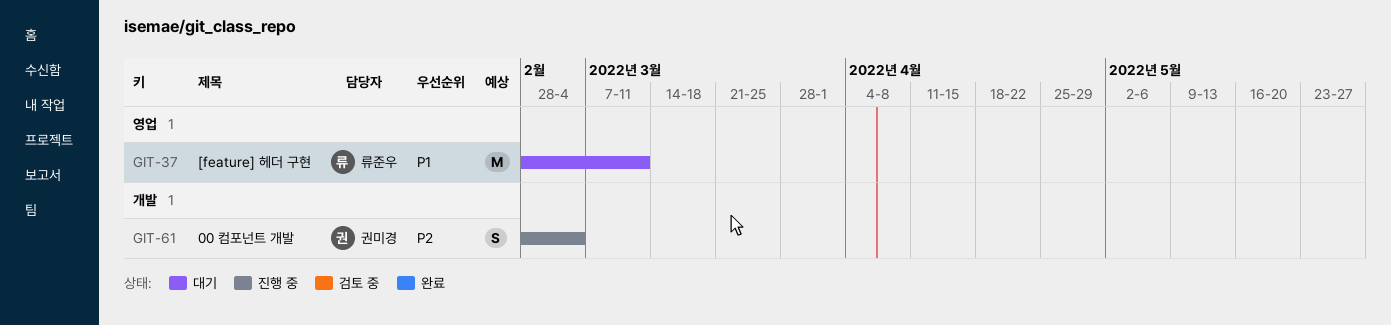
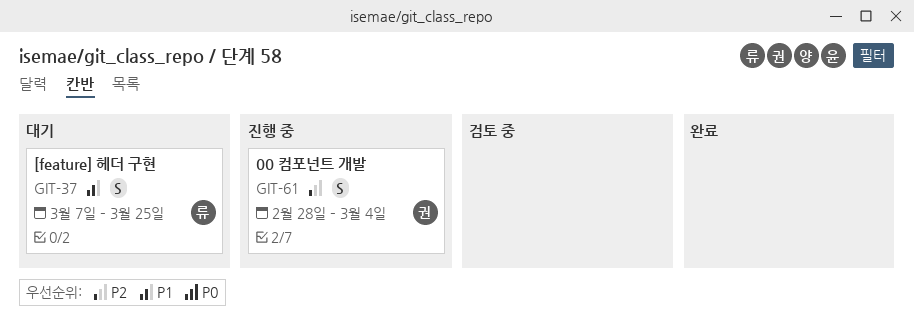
GIT-37, estimate: M -> S
GIT-37, start: Feb 28 -> Mar 7
GIT-37, due: Mar 11 -> Mar 25

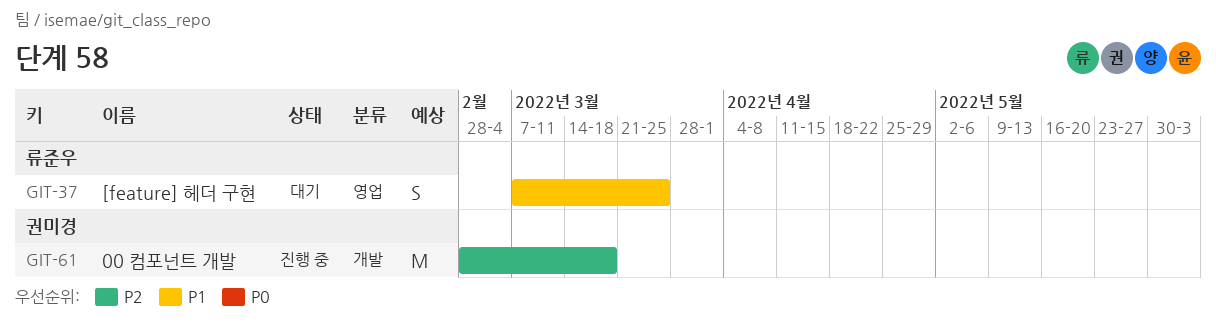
GIT-61, estimate: S -> M
GIT-61, due: Mar 4 -> Mar 18

